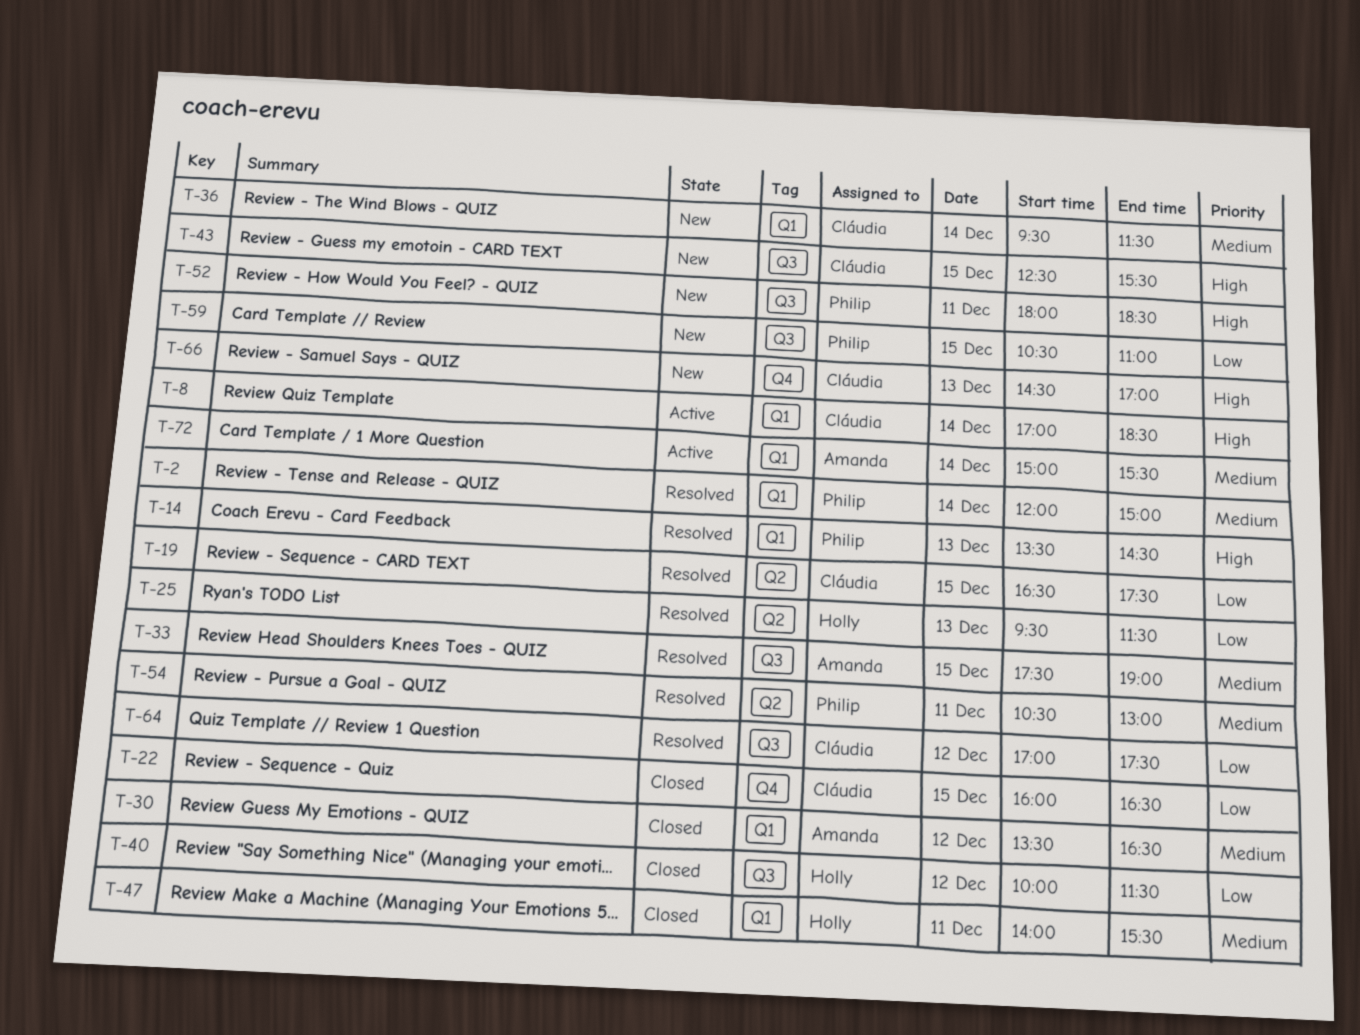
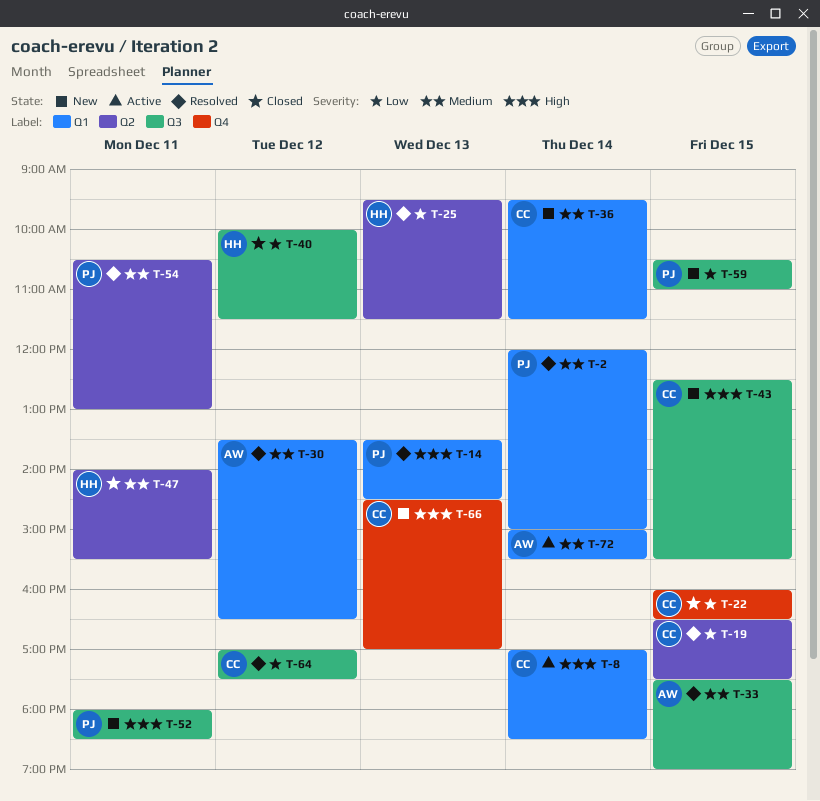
T-30, status: Closed -> Resolved
T-47, label: Q1 -> Q2

